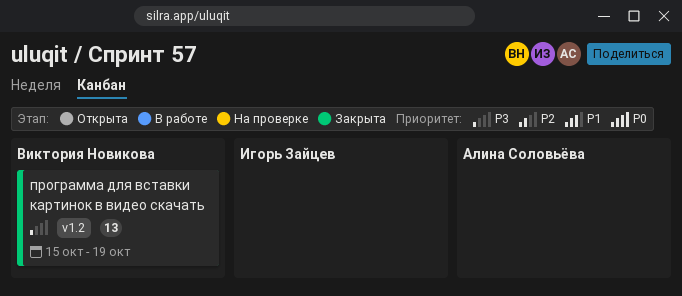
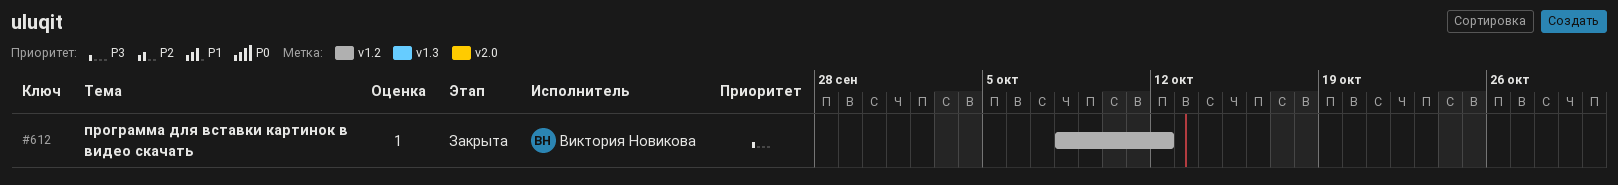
программа для вставки картинок в видео скачать, estimate: 13 -> 1
программа для вставки картинок в видео скачать, start: Oct 15 -> Oct 8
программа для вставки картинок в видео скачать, due: Oct 19 -> Oct 12

